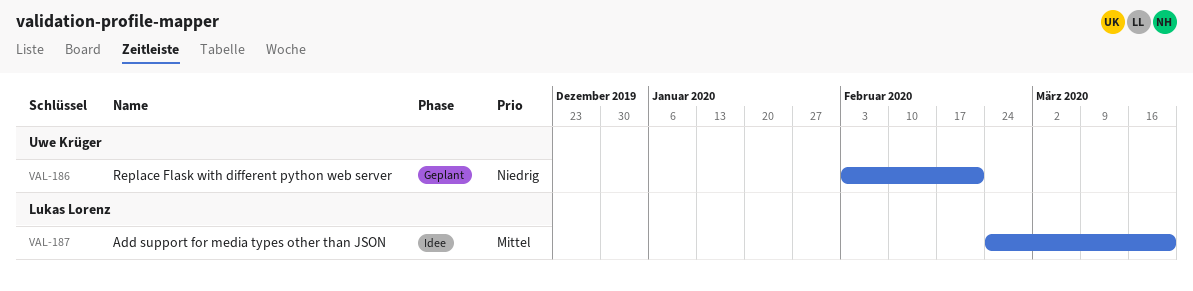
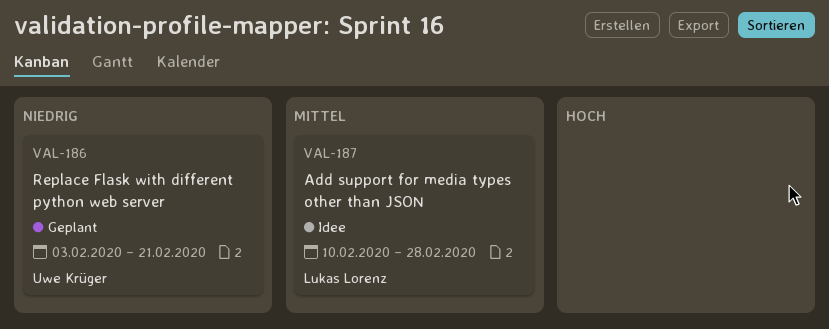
VAL-187, start: Feb 24 -> Feb 10
VAL-187, due: Mar 20 -> Feb 28

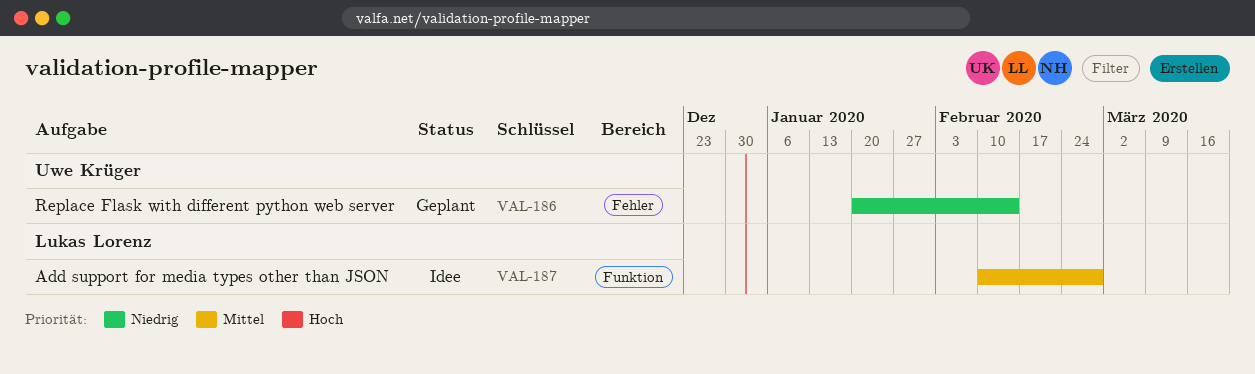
VAL-186, start: Feb 3 -> Jan 20
VAL-186, due: Feb 21 -> Feb 14

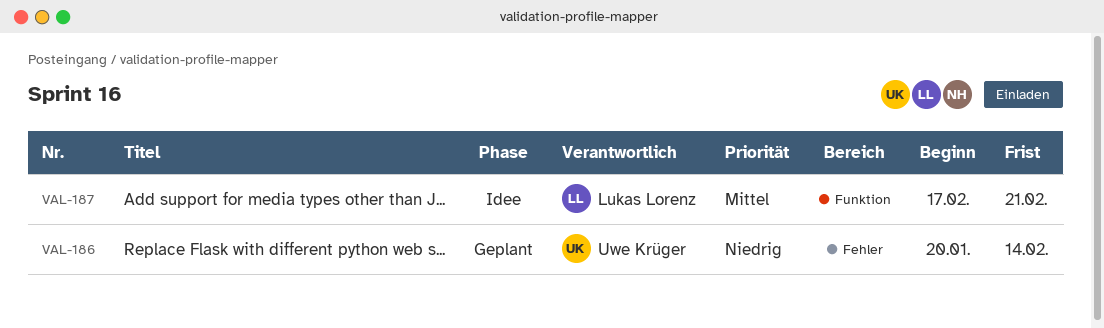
VAL-187, start: Feb 10 -> Feb 17
VAL-187, due: Feb 28 -> Feb 21

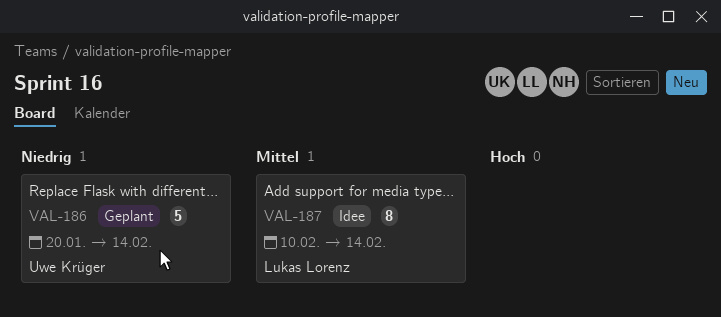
VAL-187, start: Feb 17 -> Feb 10
VAL-187, due: Feb 21 -> Feb 14

